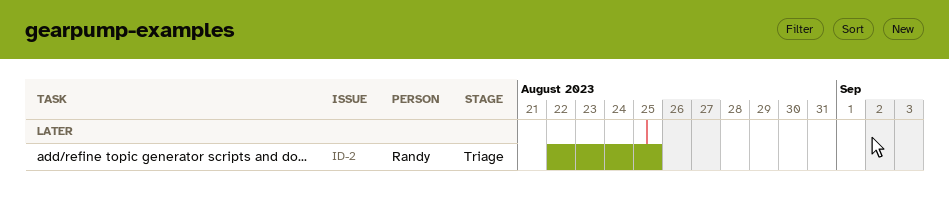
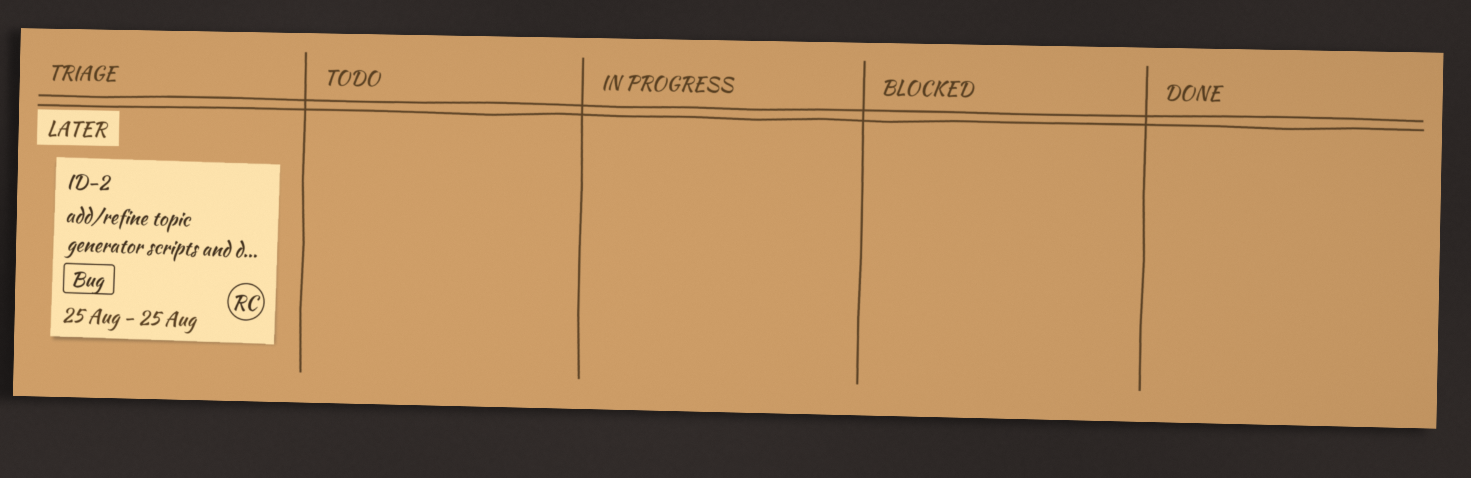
ID-2, start: Aug 22 -> Aug 25

